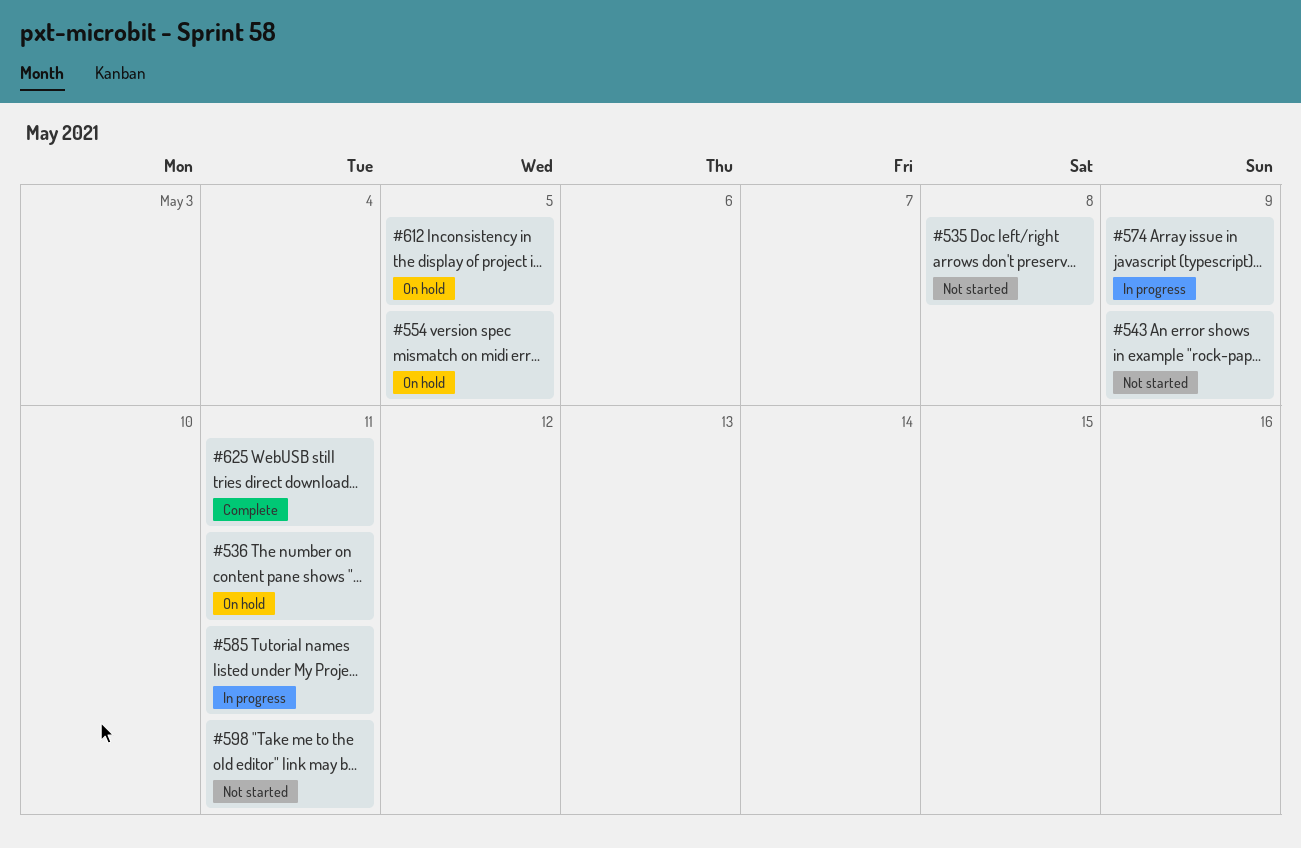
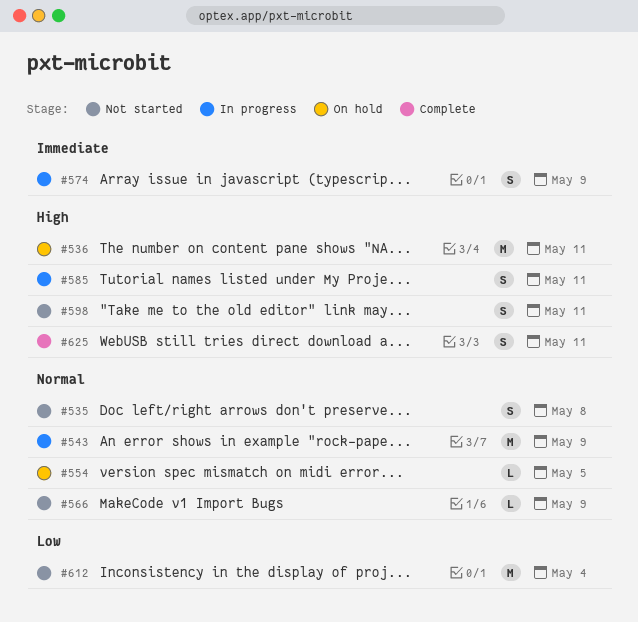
#543, status: Not started -> In progress
#566: none -> present
#612, status: On hold -> Not started
#612, due: May 5 -> May 4

